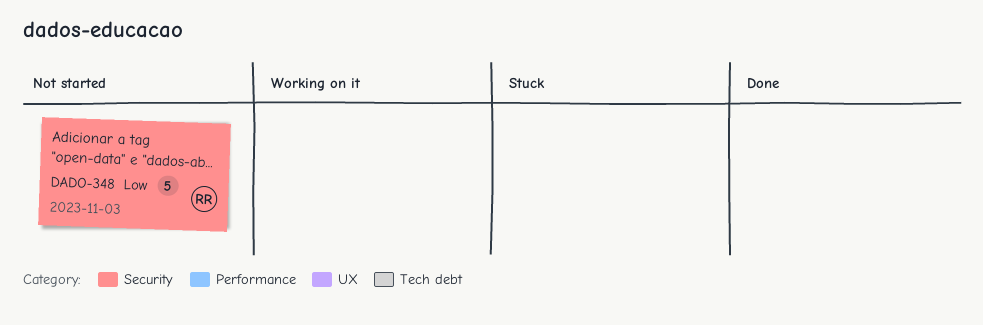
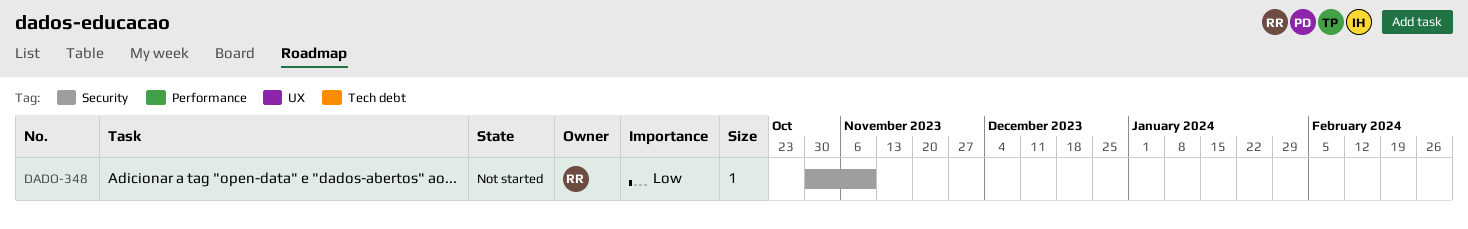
DADO-348, estimate: 5 -> 1
DADO-348, due: Nov 3 -> Nov 10

